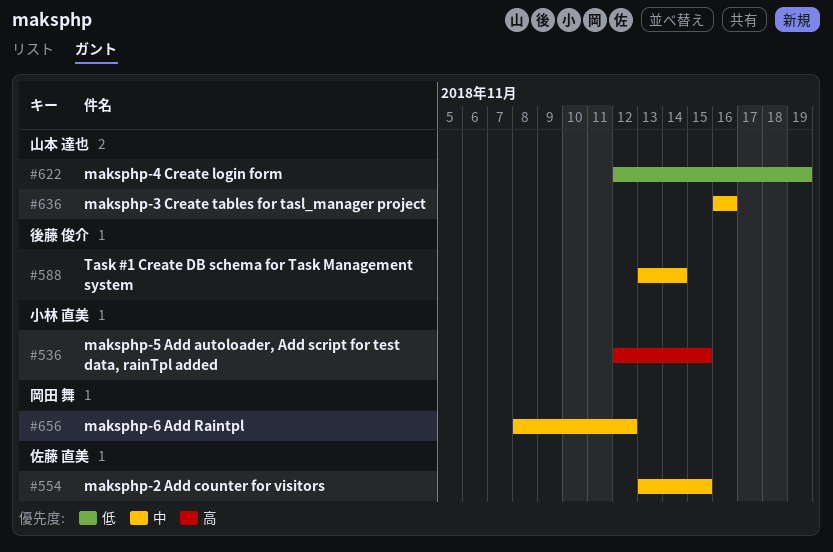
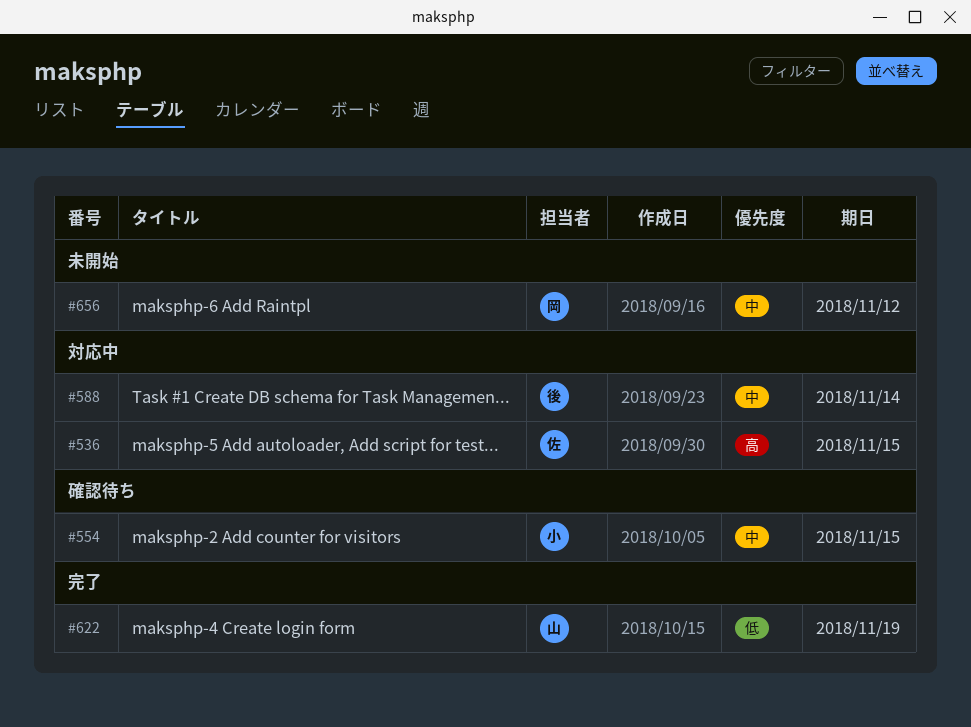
#536, owner: 小林 直美 -> 佐藤 直美
#554, owner: 佐藤 直美 -> 小林 直美
#636: present -> none

